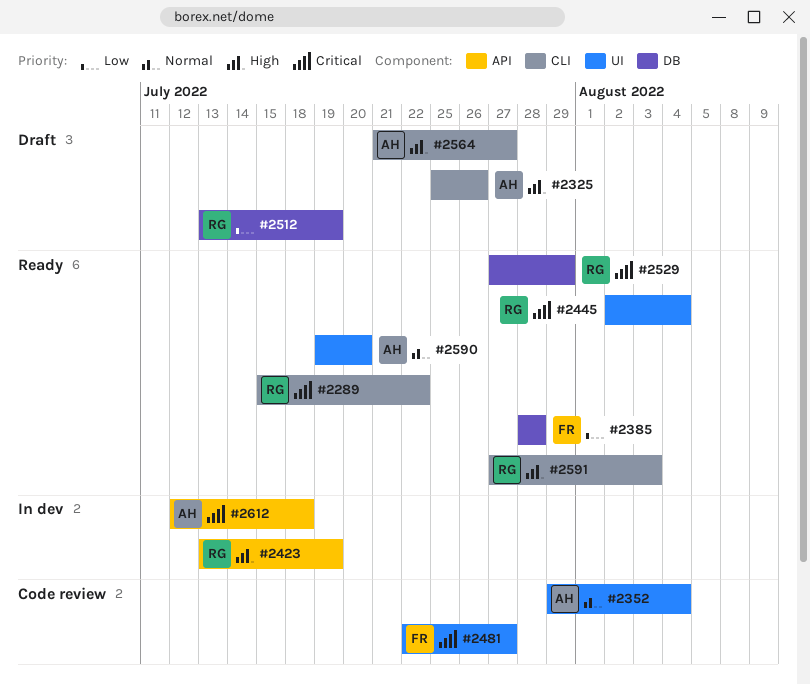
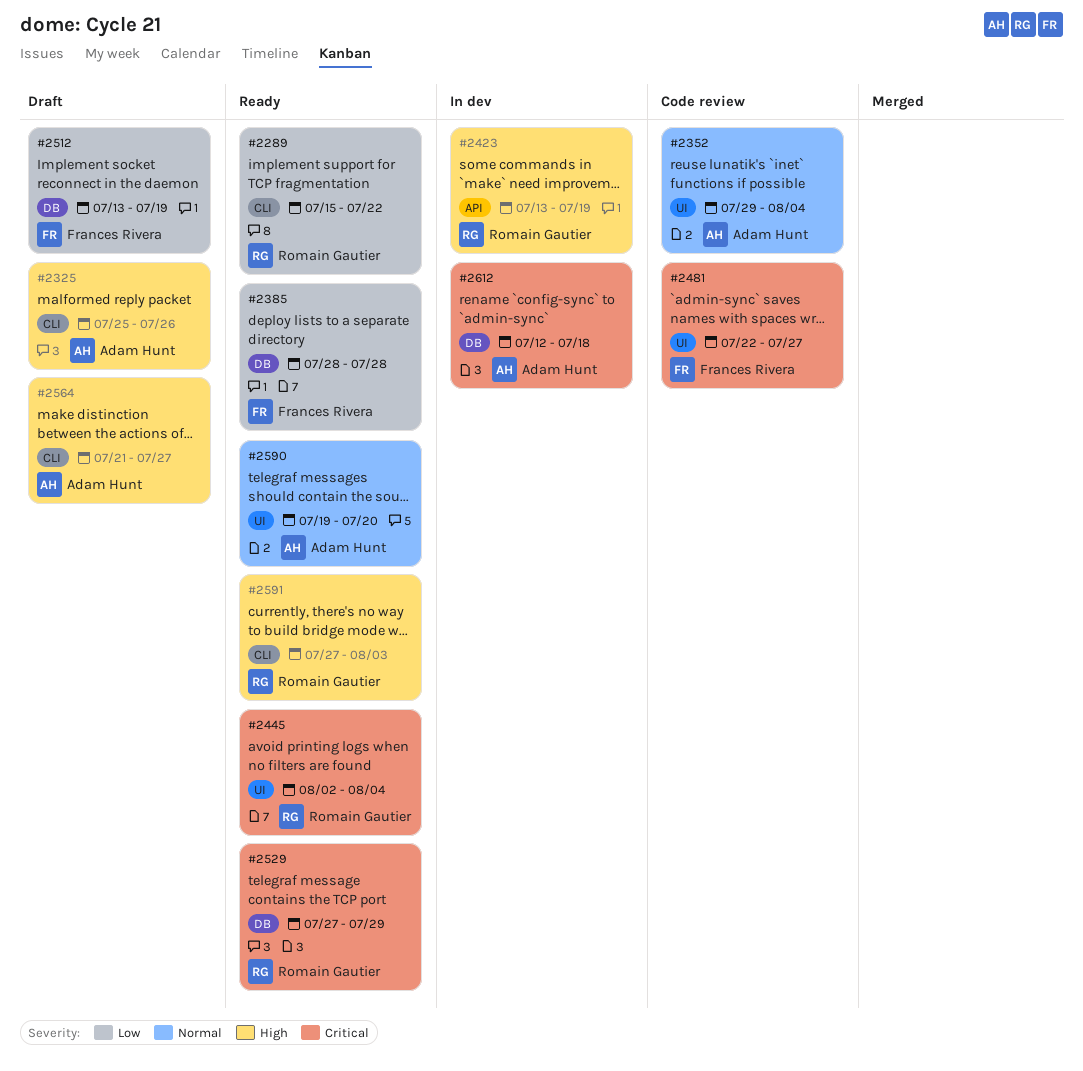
#2289, priority: Critical -> Low
#2512, owner: Romain Gautier -> Frances Rivera
#2612, label: API -> DB

